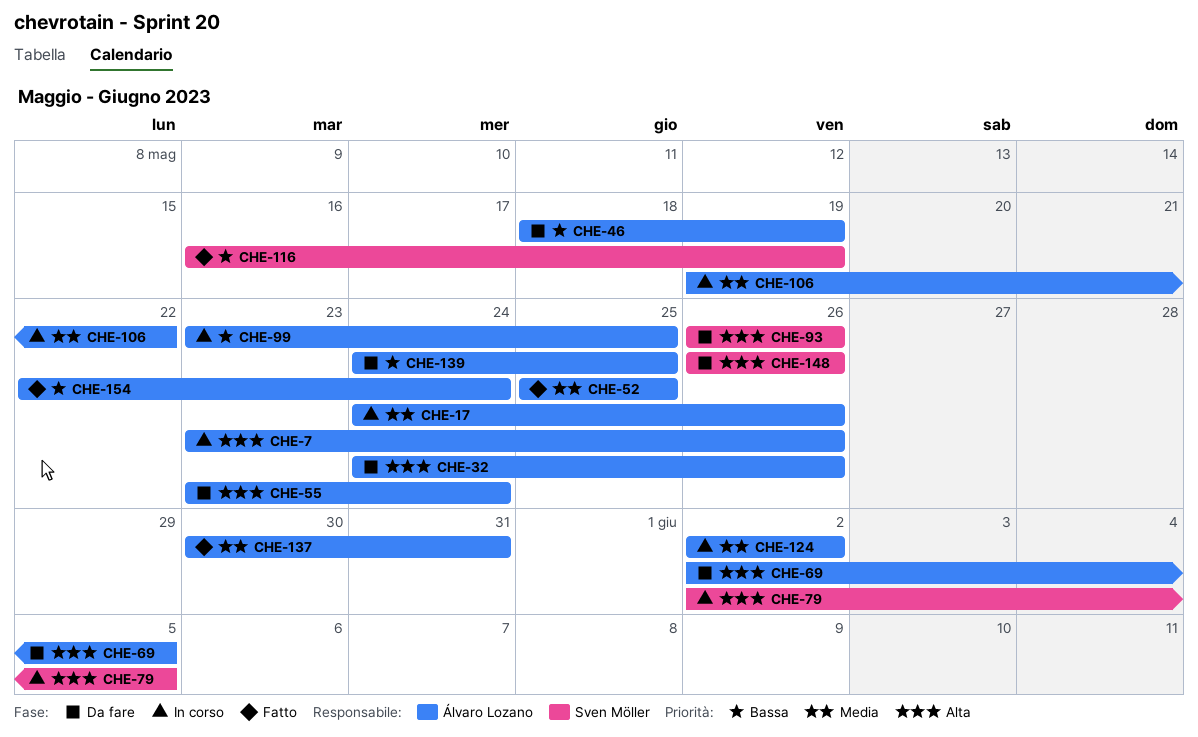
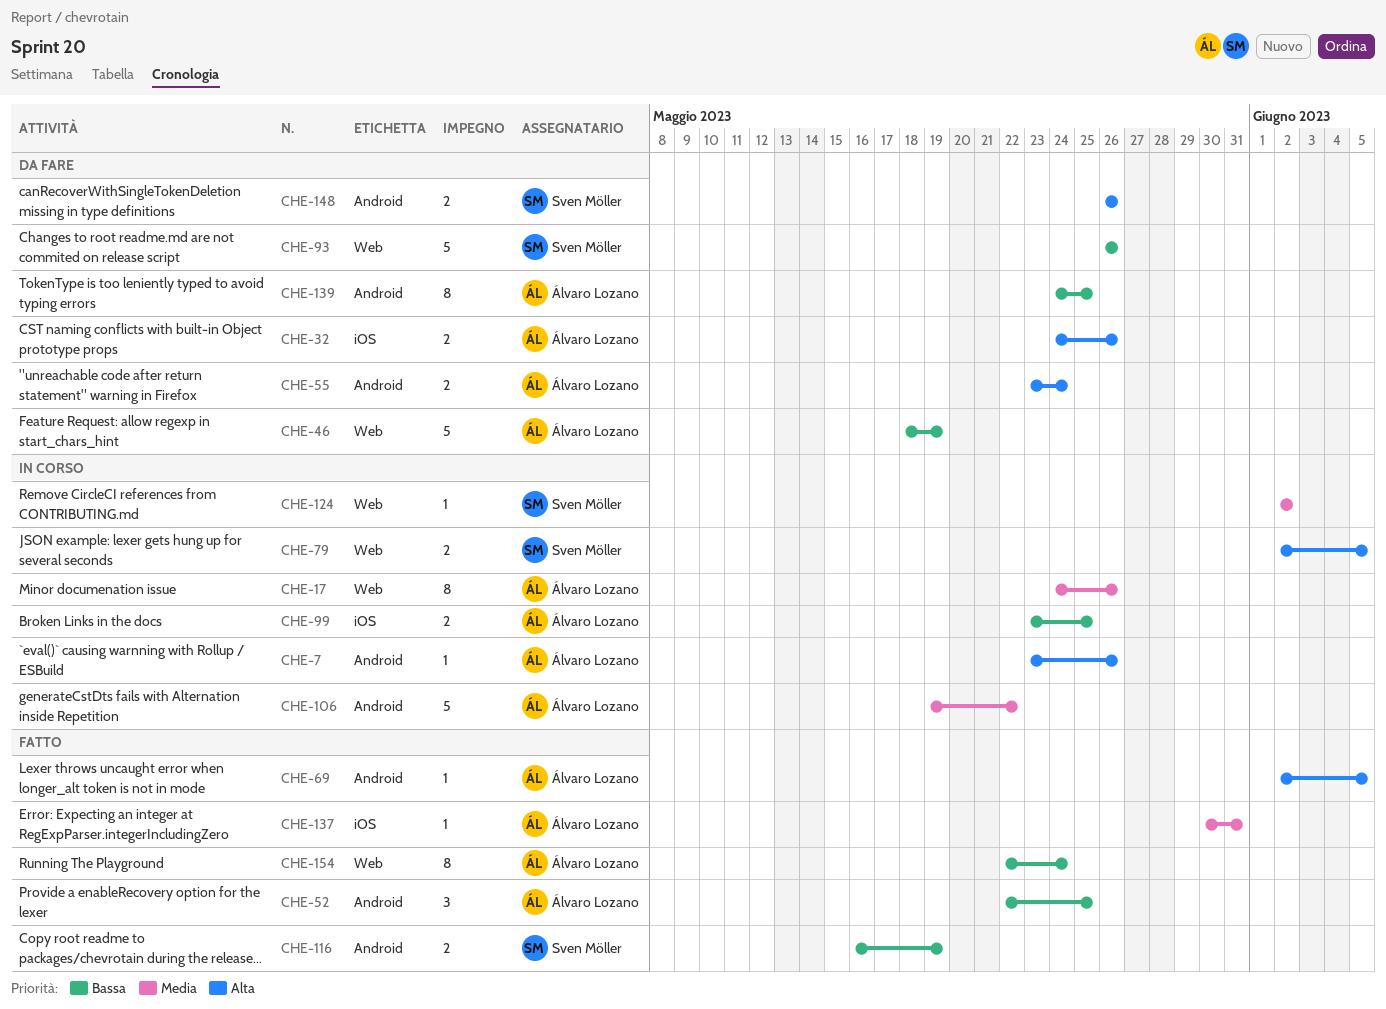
CHE-52, priority: Media -> Bassa
CHE-52, start: May 25 -> May 22
CHE-69, status: Da fare -> Fatto
CHE-93, priority: Alta -> Bassa
CHE-124, owner: Álvaro Lozano -> Sven Möller

